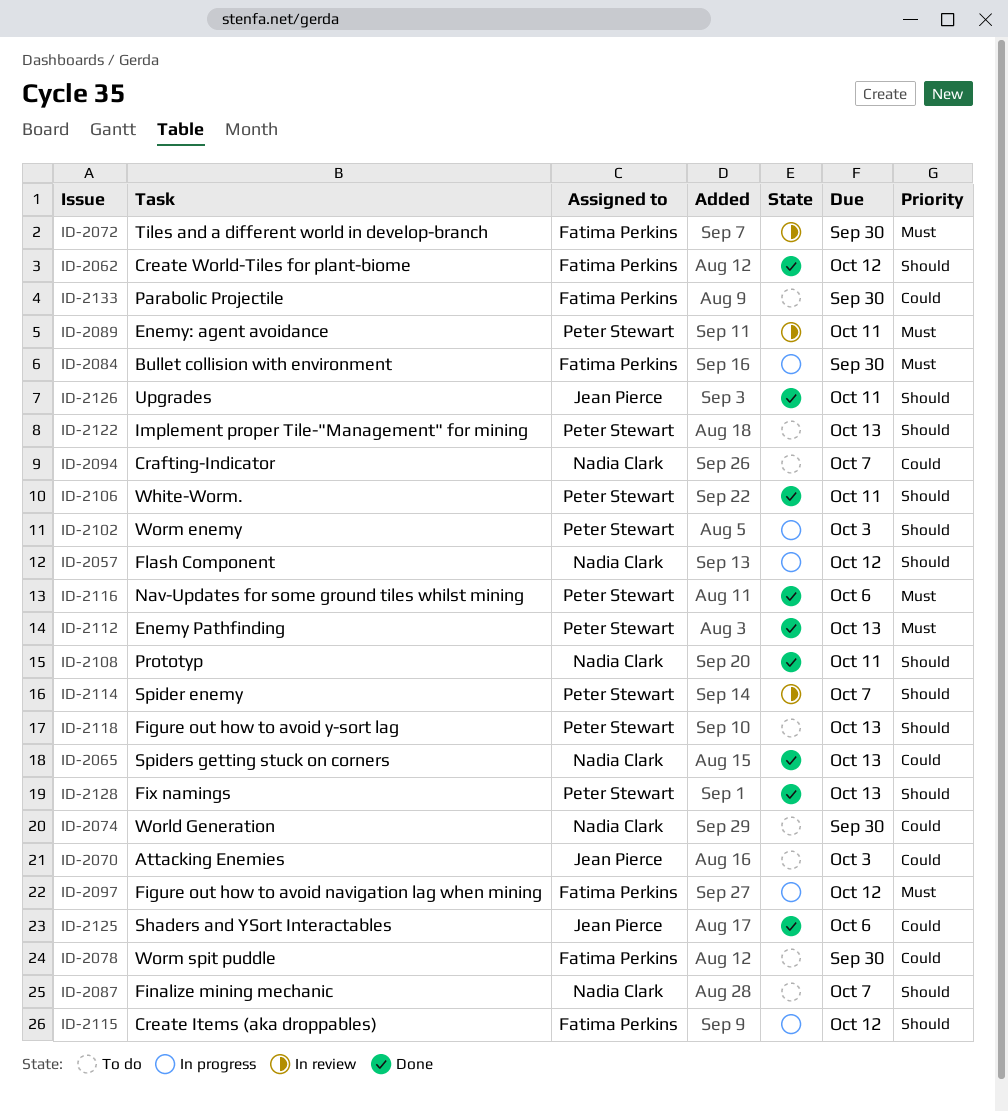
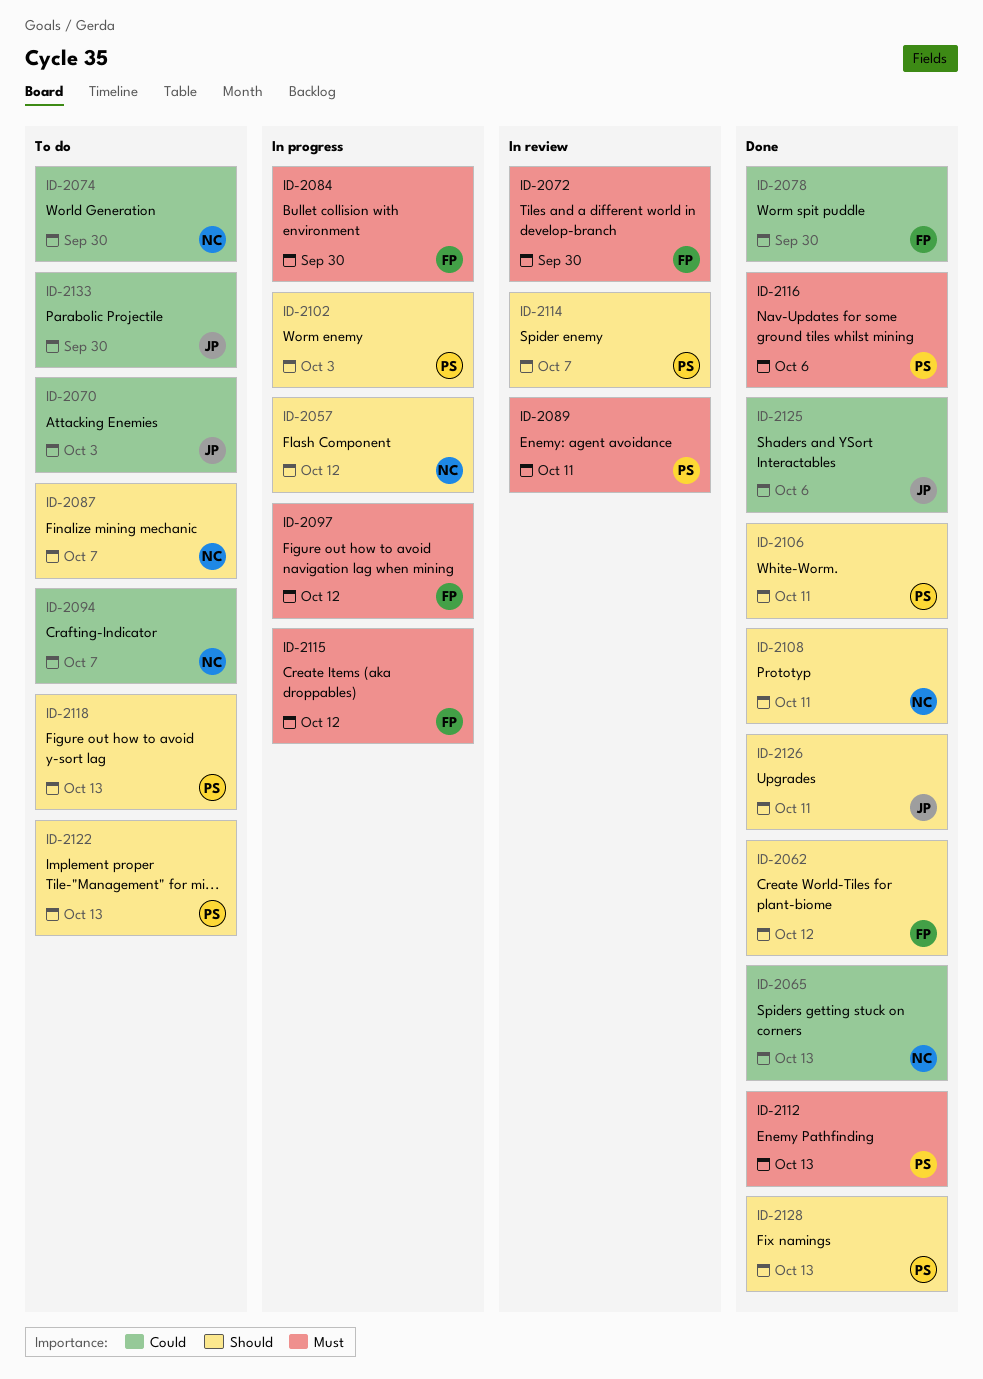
ID-2078, status: To do -> Done
ID-2115, priority: Should -> Must
ID-2133, owner: Fatima Perkins -> Jean Pierce

